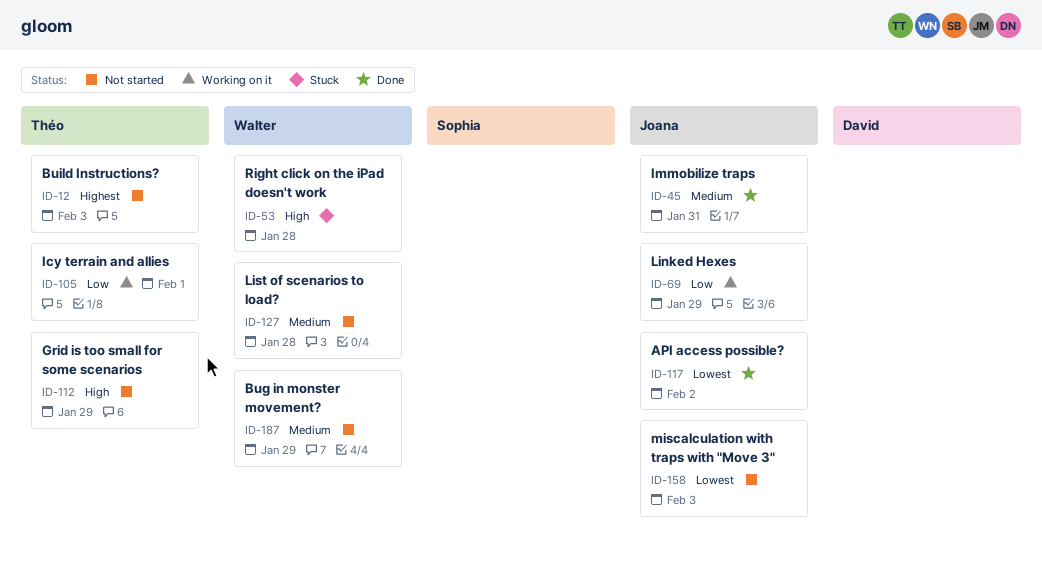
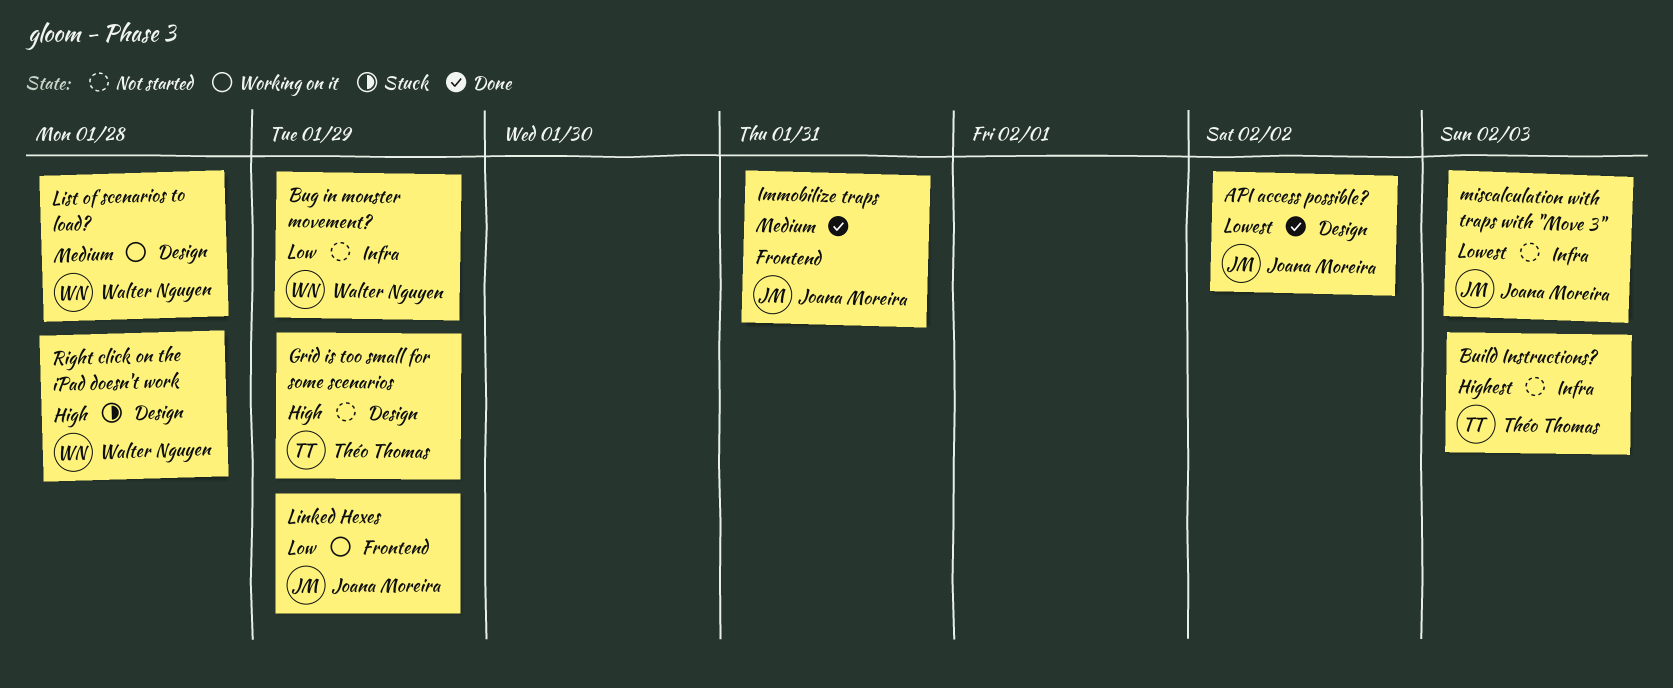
Bug in monster movement?, priority: Medium -> Low
Icy terrain and allies: present -> none
List of scenarios to load?, status: Not started -> Working on it

